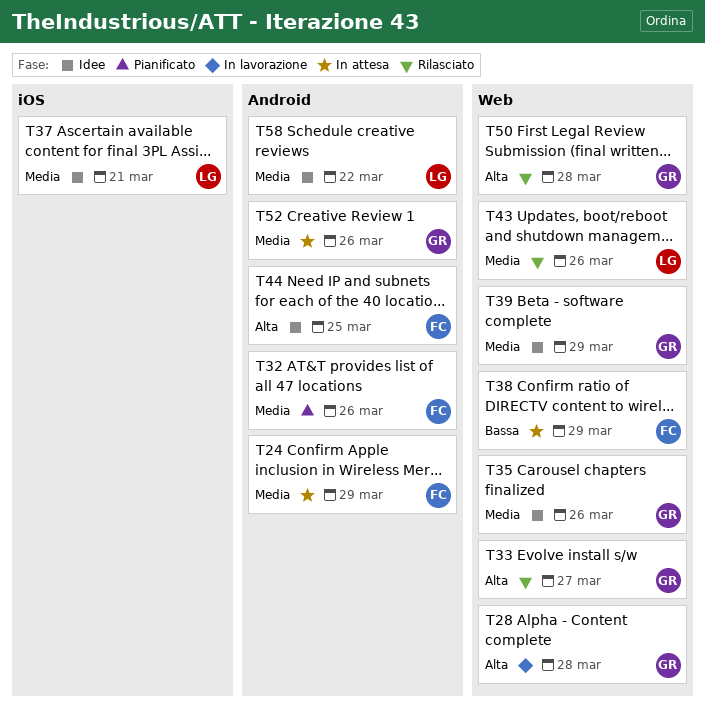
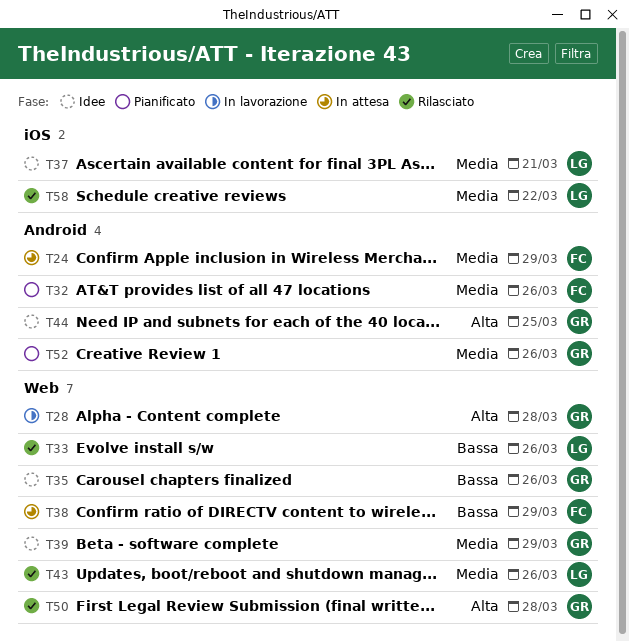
T33, owner: GR -> LG
T33, priority: Alta -> Bassa
T33, due: Mar 27 -> Mar 26
T35, priority: Media -> Bassa
T44, owner: FC -> GR
T52, status: In attesa -> Pianificato
T58, status: Idee -> Rilasciato
T58, label: Android -> iOS

